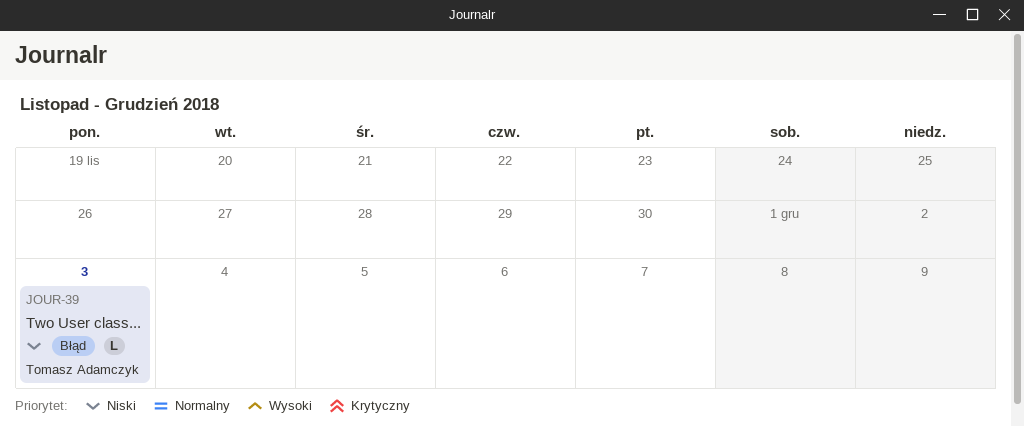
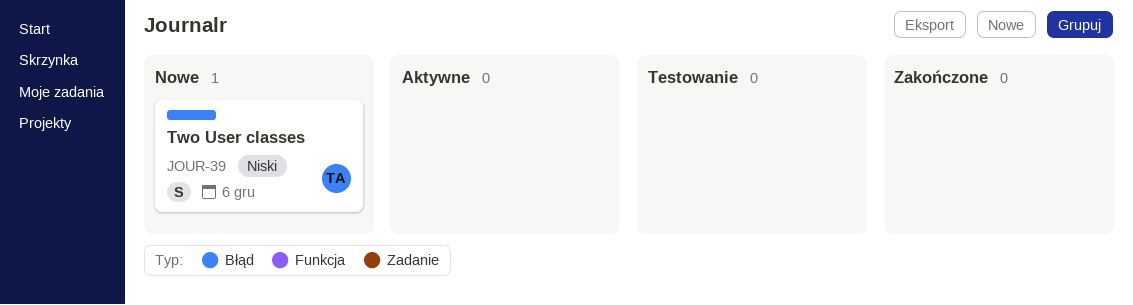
JOUR-39, estimate: L -> S
JOUR-39, due: Dec 3 -> Dec 6

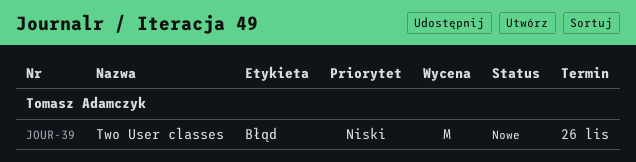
JOUR-39, estimate: S -> M
JOUR-39, due: Dec 6 -> Nov 26

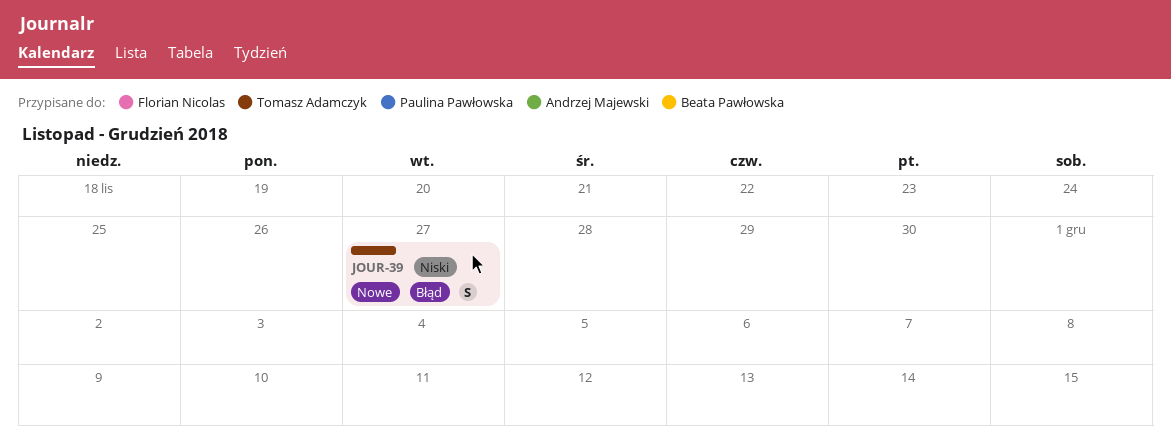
JOUR-39, estimate: M -> S
JOUR-39, due: Nov 26 -> Nov 27

